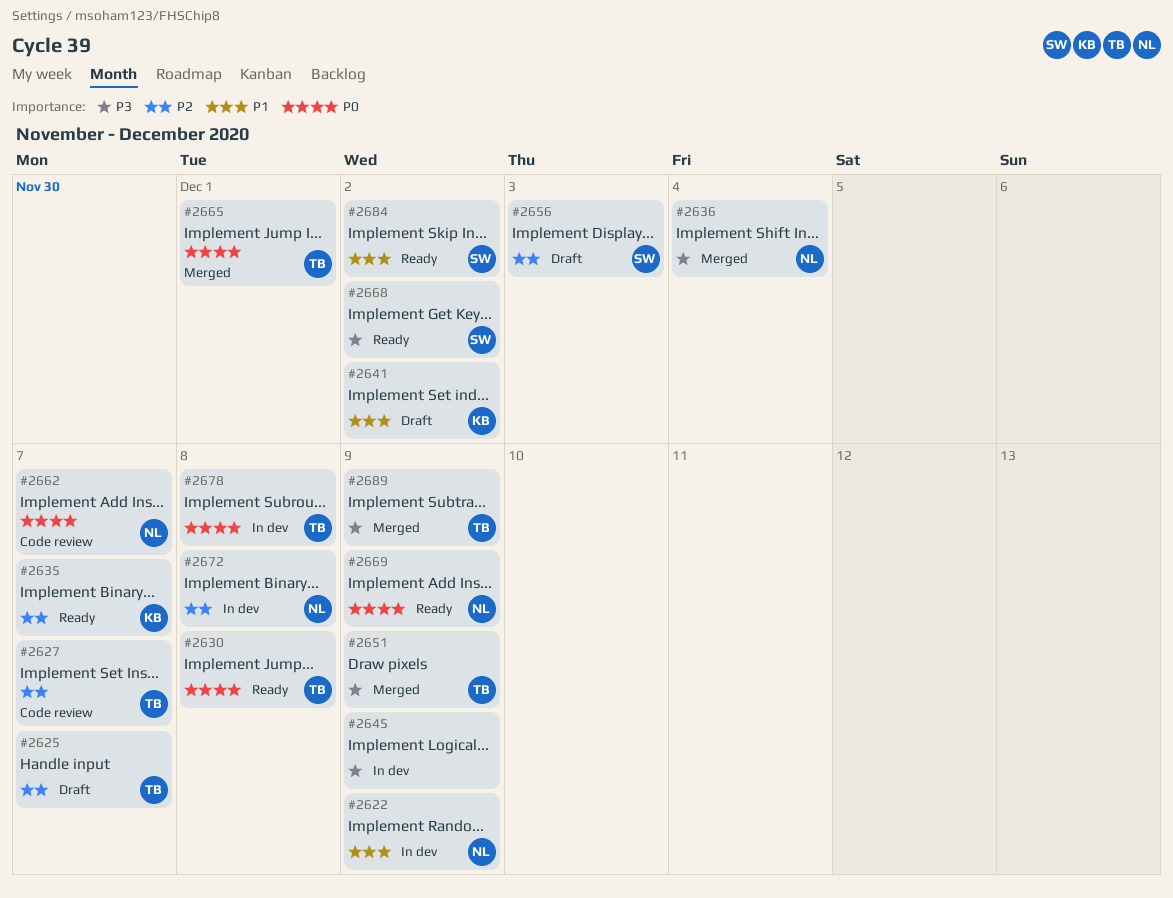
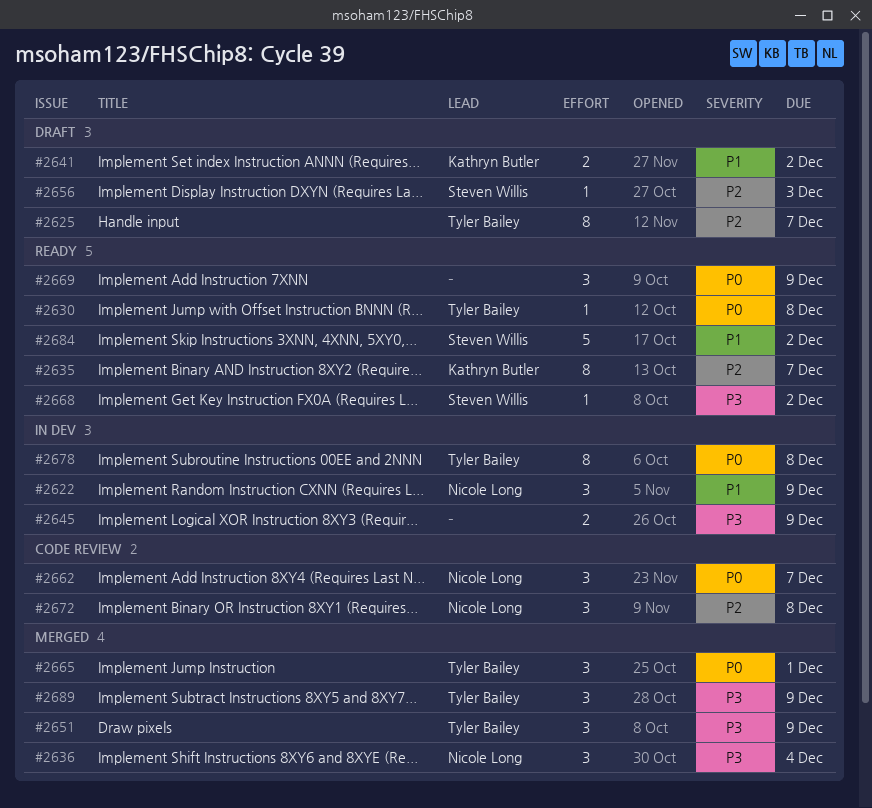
#2627: present -> none
#2669, owner: Nicole Long -> none
#2672, status: In dev -> Code review

